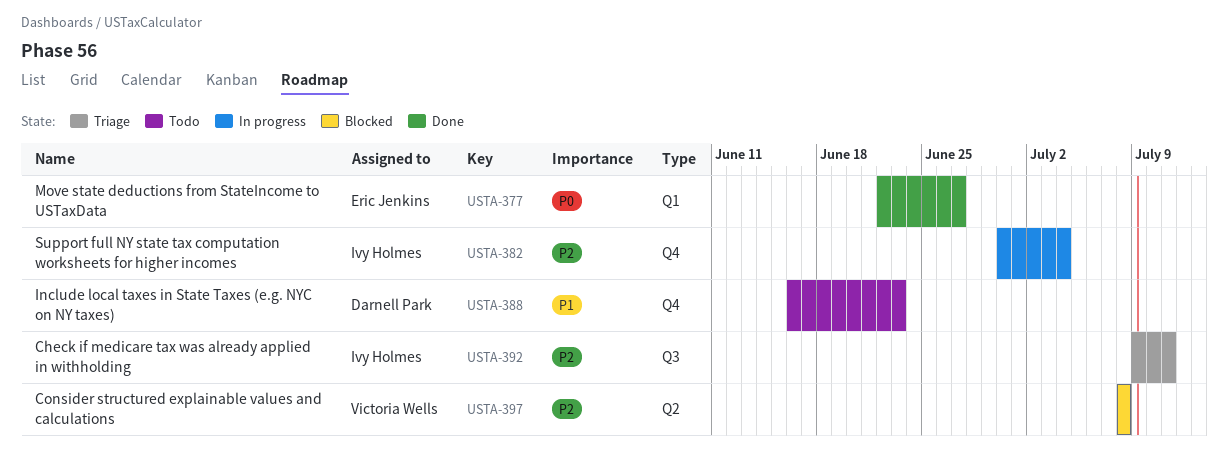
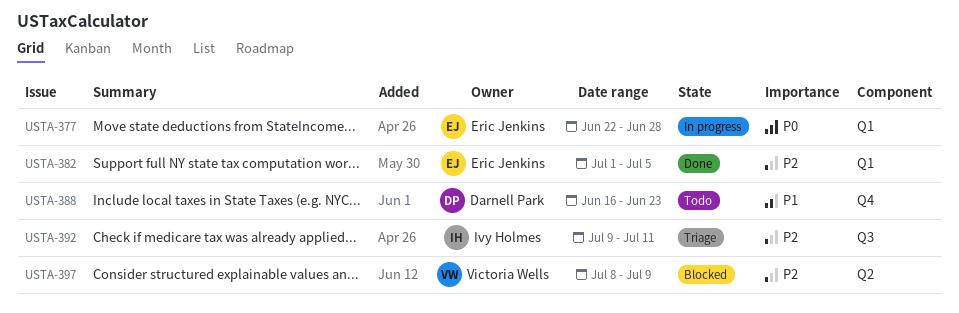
USTA-377, status: Done -> In progress
USTA-377, due: Jun 27 -> Jun 28
USTA-382, status: In progress -> Done
USTA-382, owner: Ivy Holmes -> Eric Jenkins
USTA-382, label: Q4 -> Q1
USTA-382, start: Jun 30 -> Jul 1
USTA-382, due: Jul 4 -> Jul 5
USTA-397, due: Jul 8 -> Jul 9

